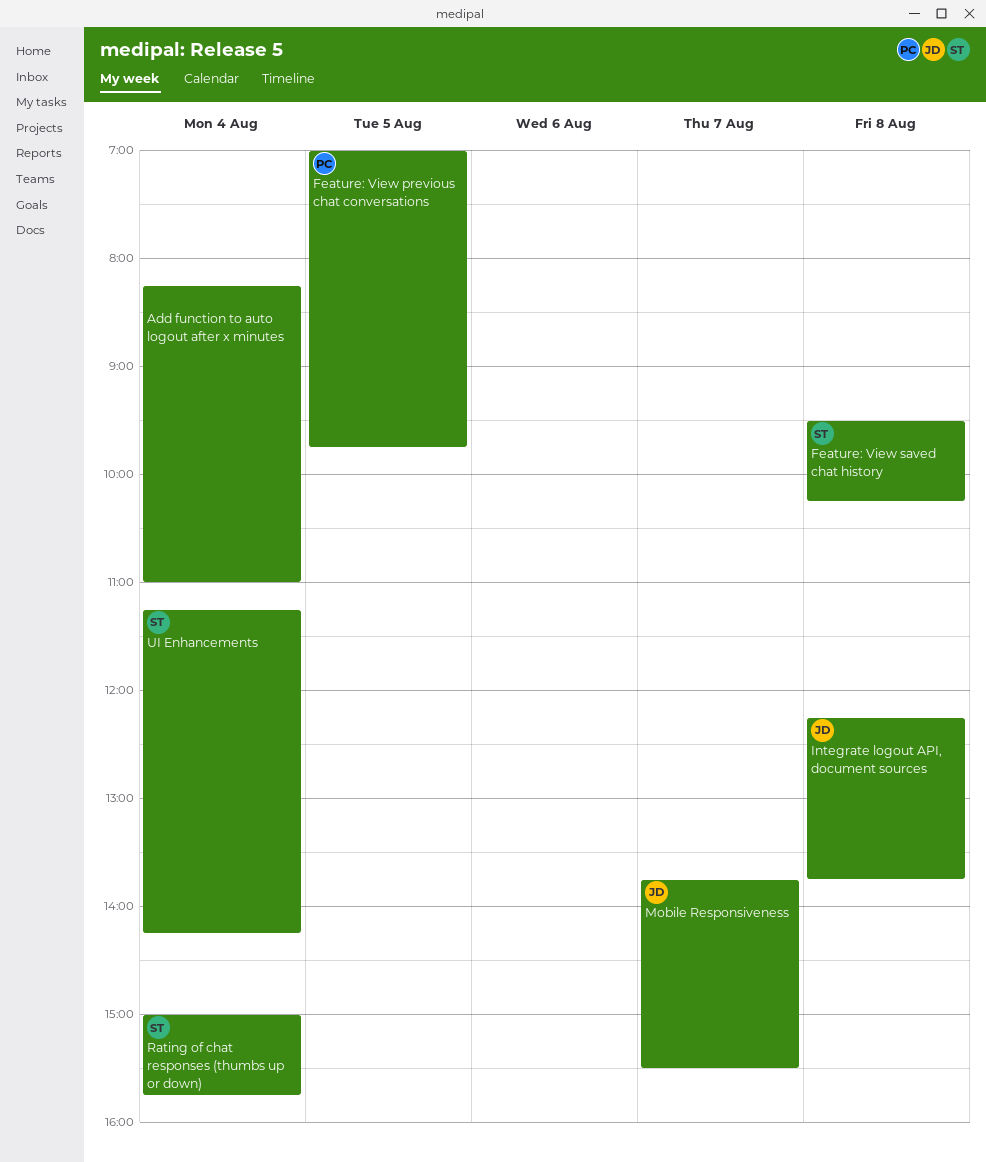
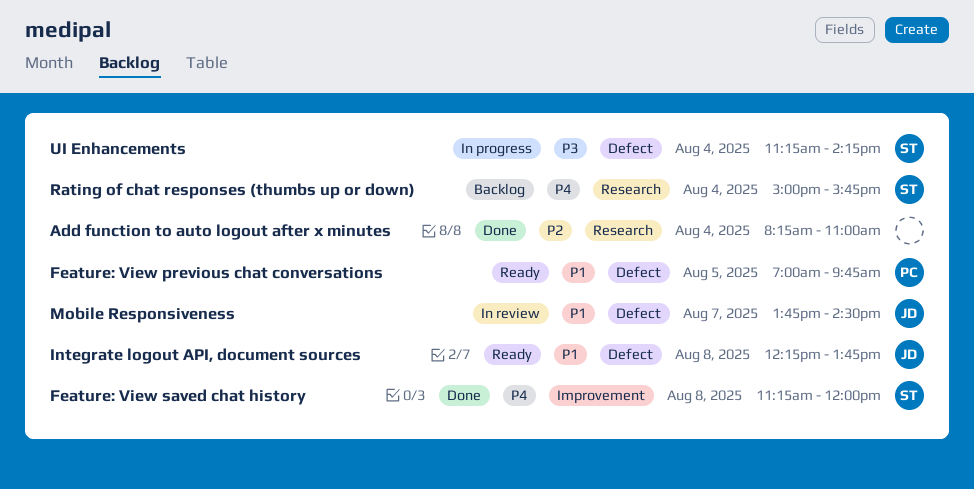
Feature: View saved chat history, begins: 09:30 -> 11:15
Feature: View saved chat history, ends: 10:15 -> 12:00
Mobile Responsiveness, ends: 15:30 -> 14:30

